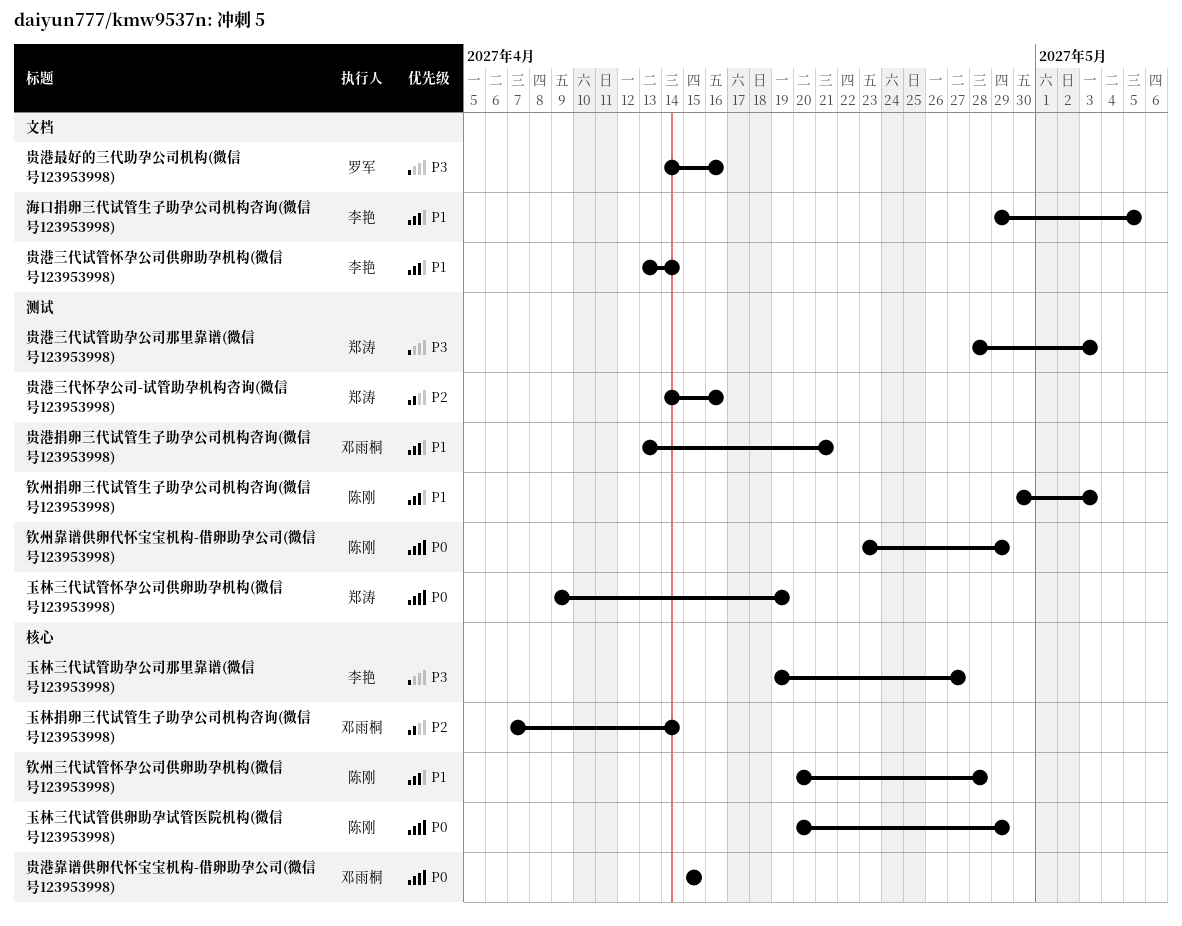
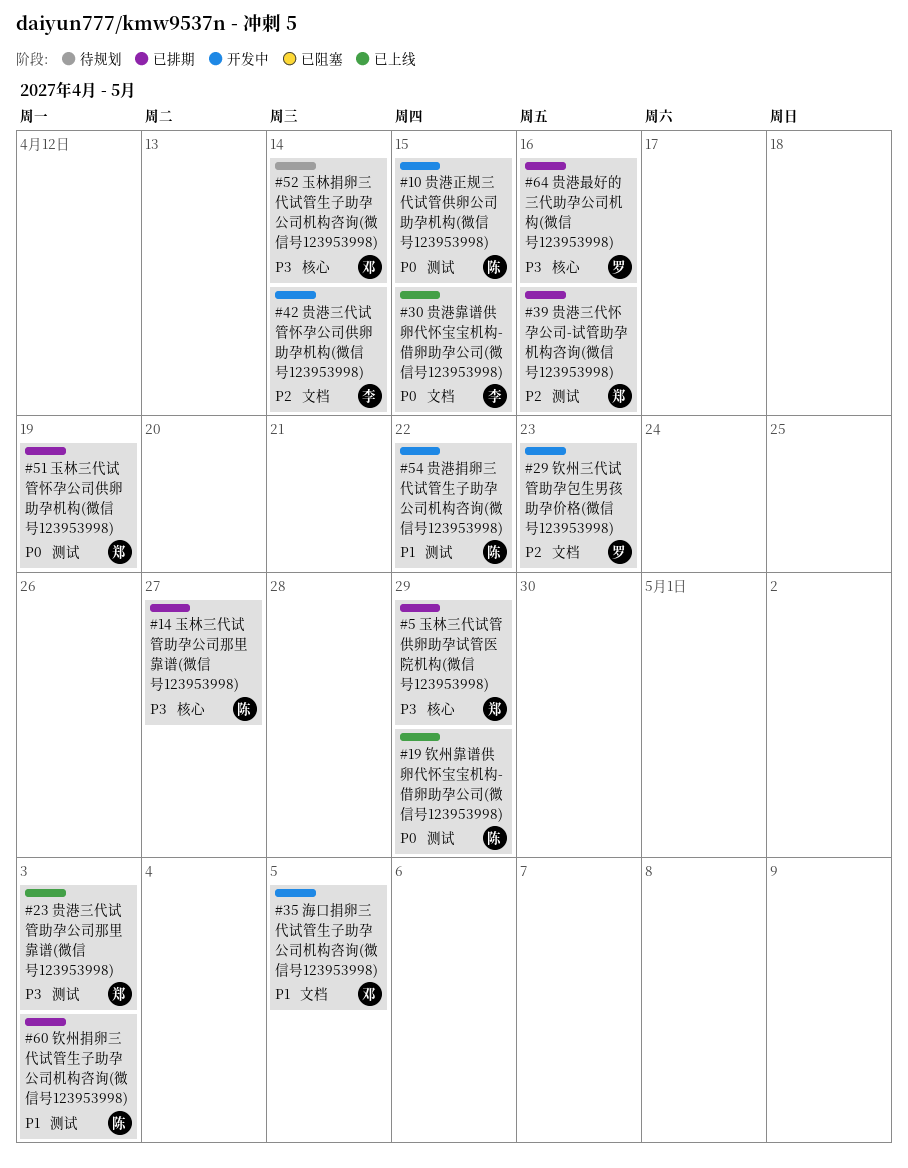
海口捐卵三代试管生子助孕公司机构咨询(微信号123953998), owner: 李艳 -> 邓雨桐
玉林三代试管供卵助孕试管医院机构(微信号123953998), owner: 陈刚 -> 郑涛
玉林三代试管供卵助孕试管医院机构(微信号123953998), priority: P0 -> P3
玉林三代试管助孕公司那里靠谱(微信号123953998), owner: 李艳 -> 陈刚
玉林捐卵三代试管生子助孕公司机构咨询(微信号123953998), priority: P2 -> P3
贵港三代试管怀孕公司供卵助孕机构(微信号123953998), priority: P1 -> P2
贵港捐卵三代试管生子助孕公司机构咨询(微信号123953998), owner: 邓雨桐 -> 陈刚
贵港捐卵三代试管生子助孕公司机构咨询(微信号123953998), due: Apr 21 -> Apr 22
贵港最好的三代助孕公司机构(微信号123953998), label: 文档 -> 核心
贵港正规三代试管供卵公司助孕机构(微信号123953998): none -> present
贵港靠谱供卵代怀宝宝机构-借卵助孕公司(微信号123953998), owner: 邓雨桐 -> 李艳
贵港靠谱供卵代怀宝宝机构-借卵助孕公司(微信号123953998), label: 核心 -> 文档
钦州三代试管助孕包生男孩助孕价格(微信号123953998): none -> present
钦州三代试管怀孕公司供卵助孕机构(微信号123953998): present -> none

